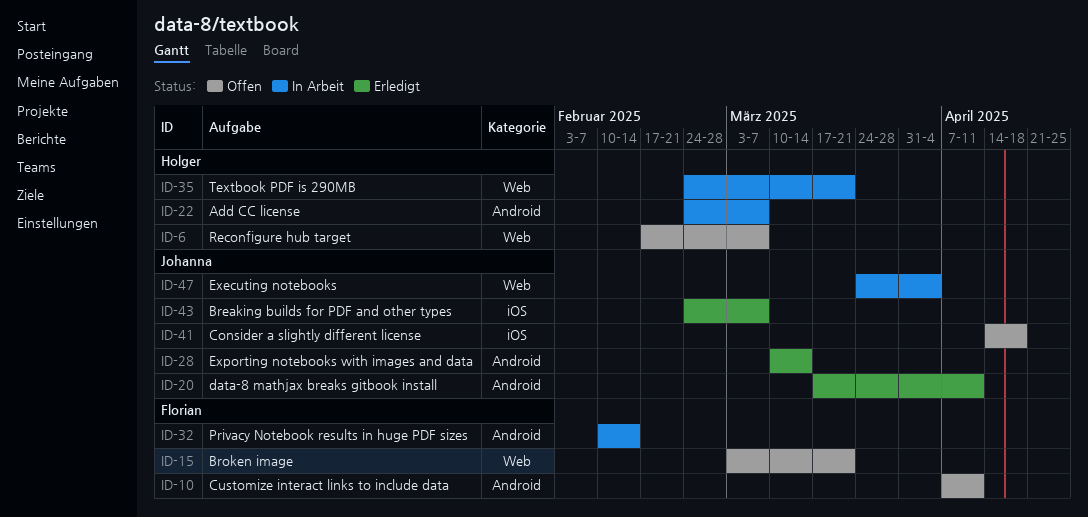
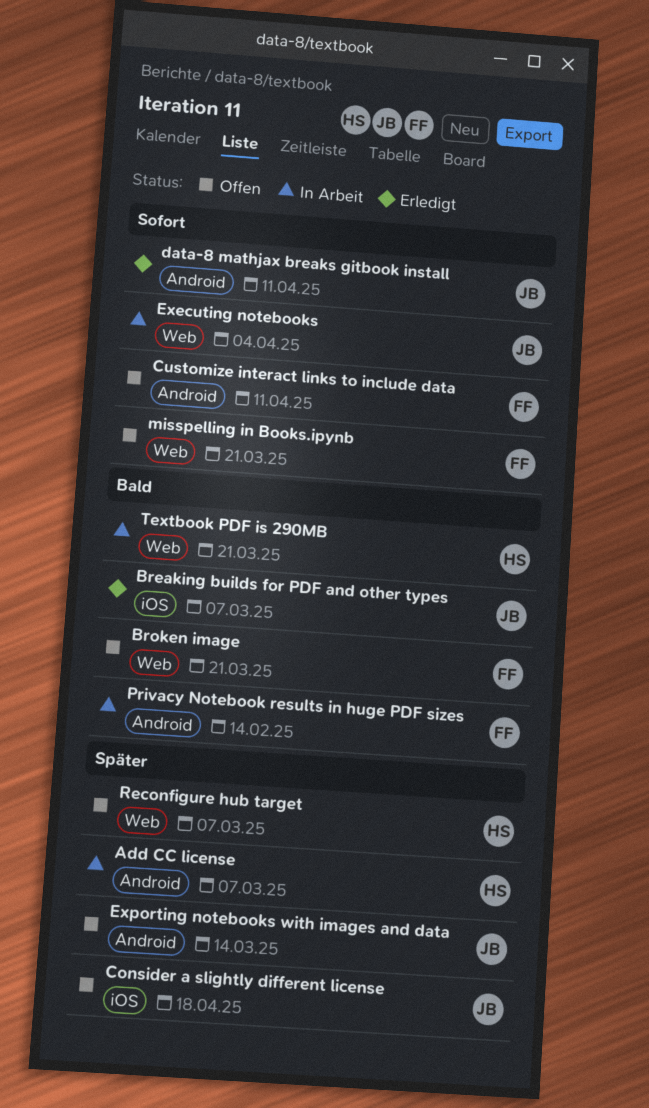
Exporting notebooks with images and data, status: Erledigt -> Offen
misspelling in Books.ipynb: none -> present

